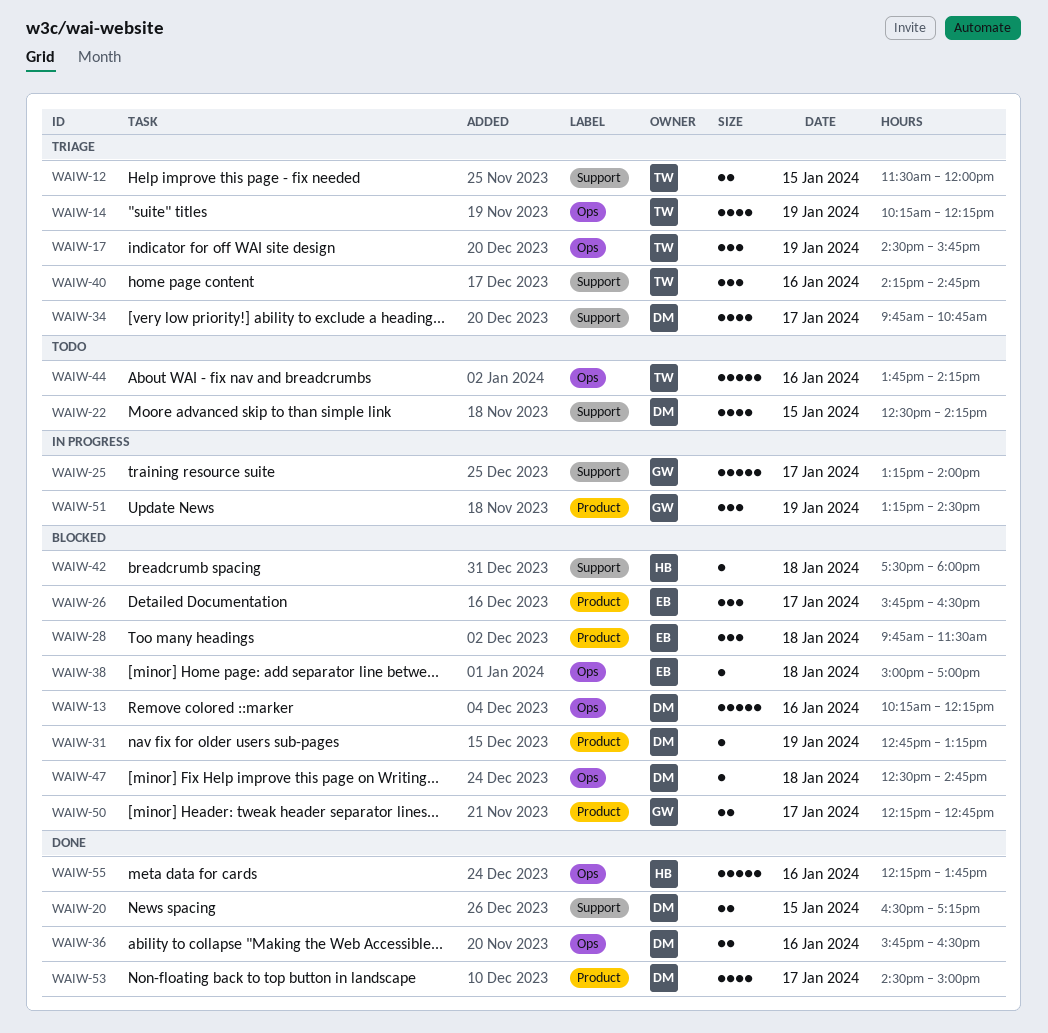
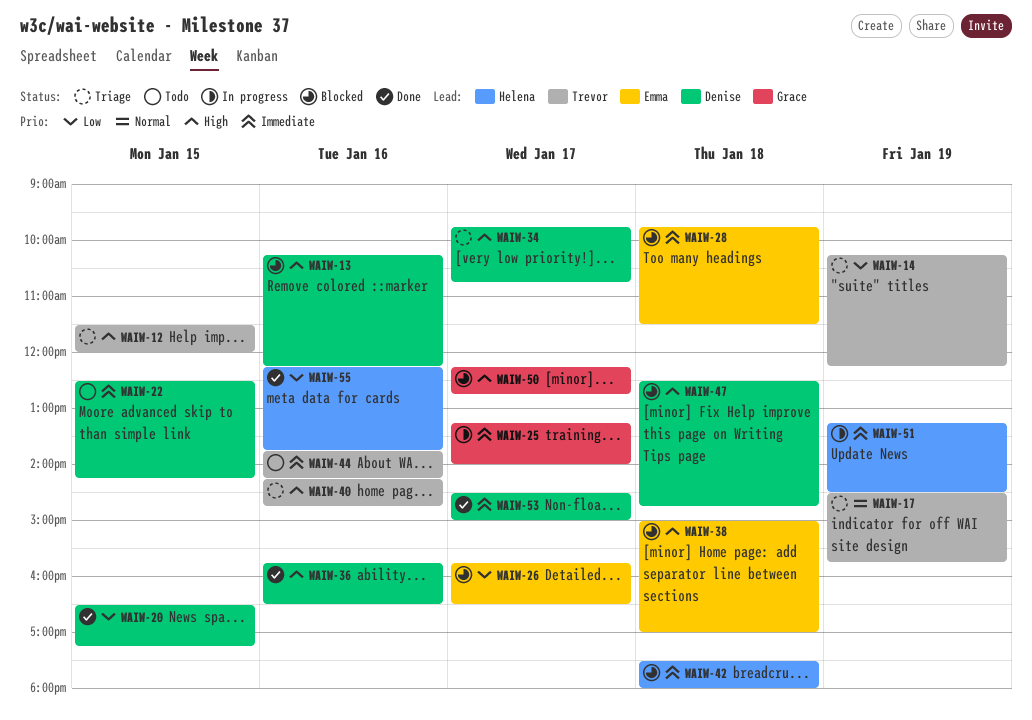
WAIW-31: present -> none
WAIW-51, owner: Grace -> Helena

